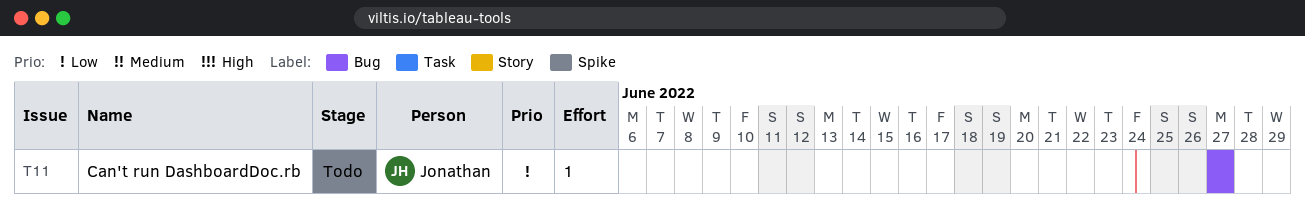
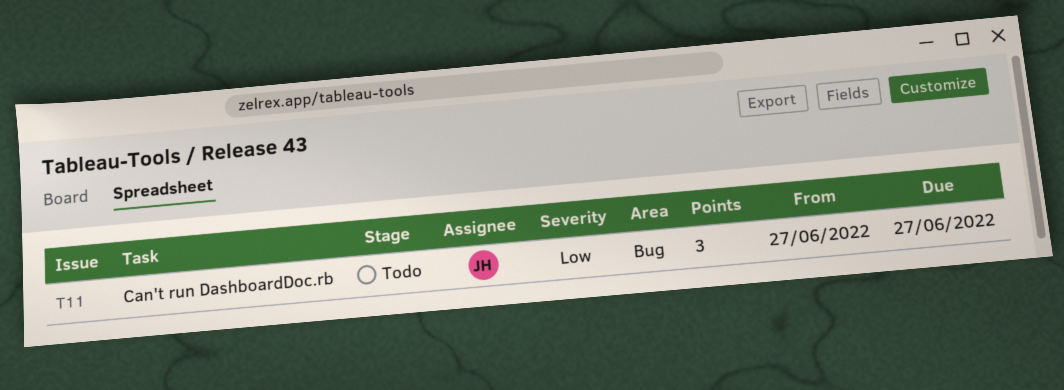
T11, estimate: 1 -> 3

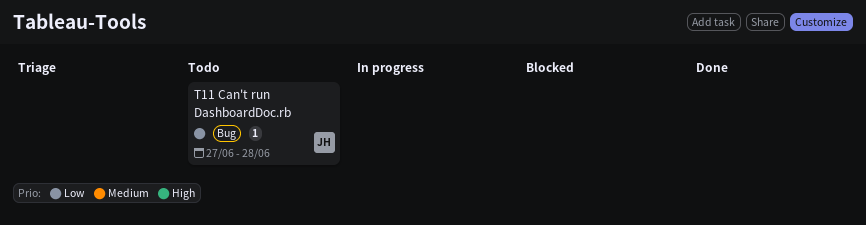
T11, estimate: 3 -> 1
T11, due: Jun 27 -> Jun 28

